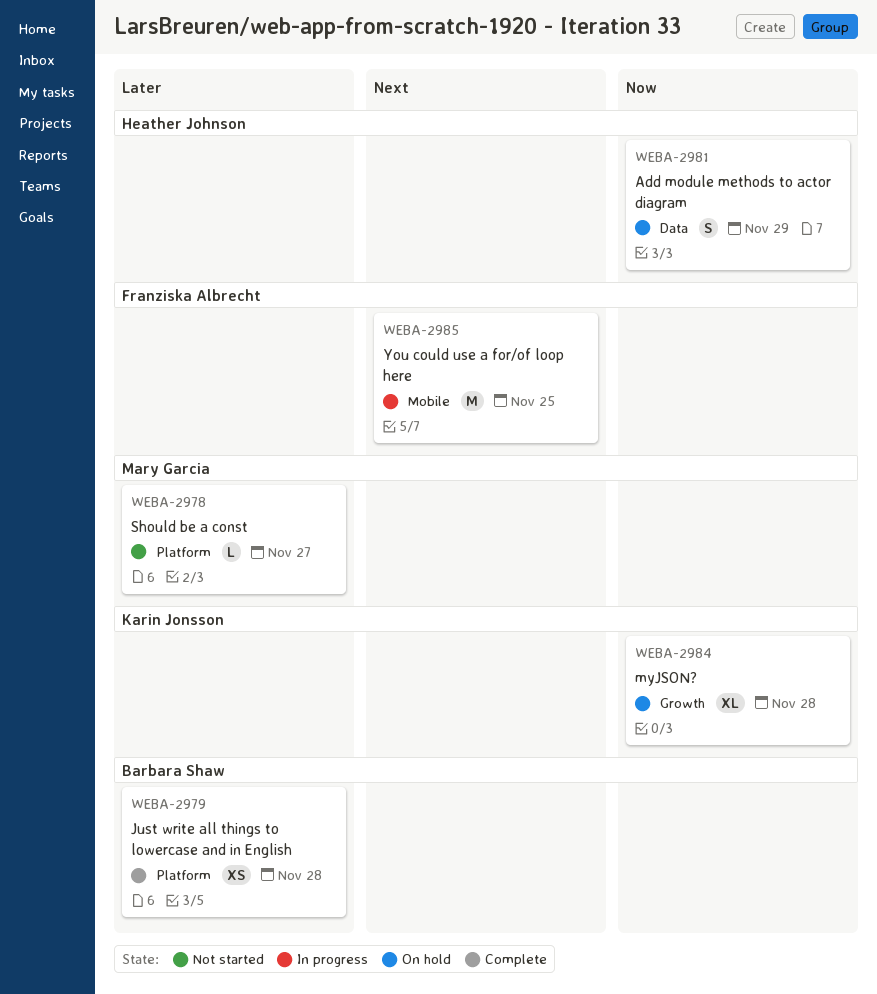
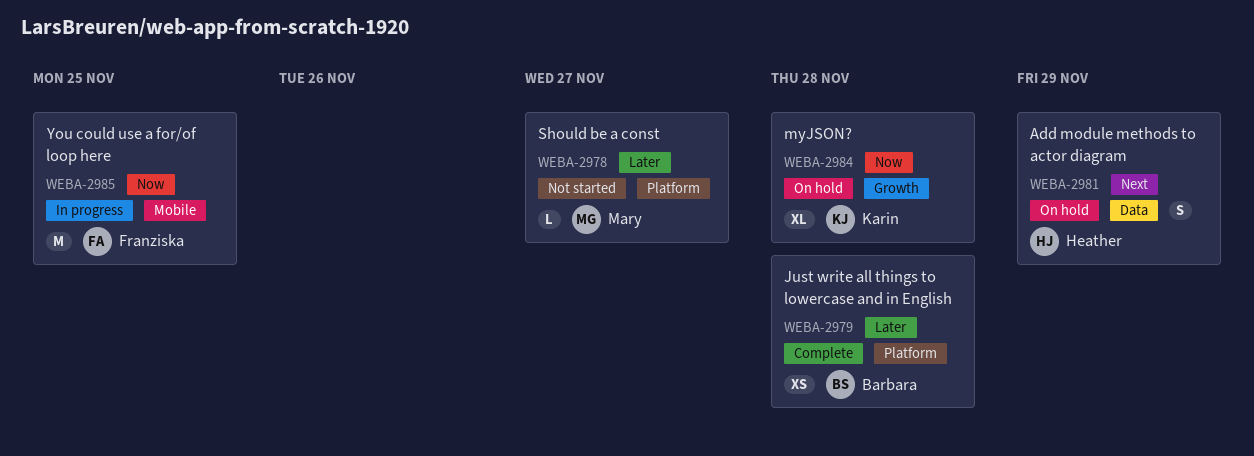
WEBA-2981, priority: Now -> Next
WEBA-2985, priority: Next -> Now

